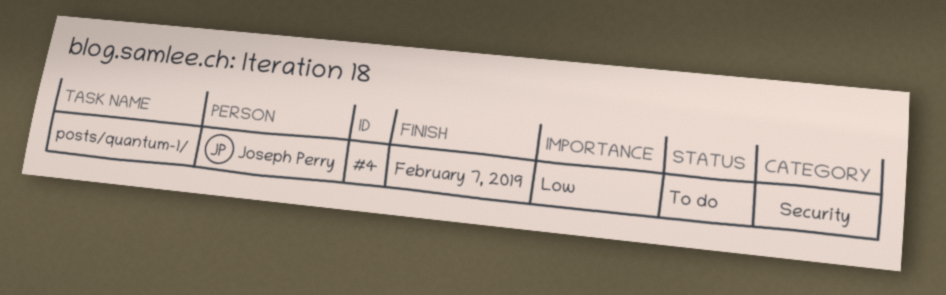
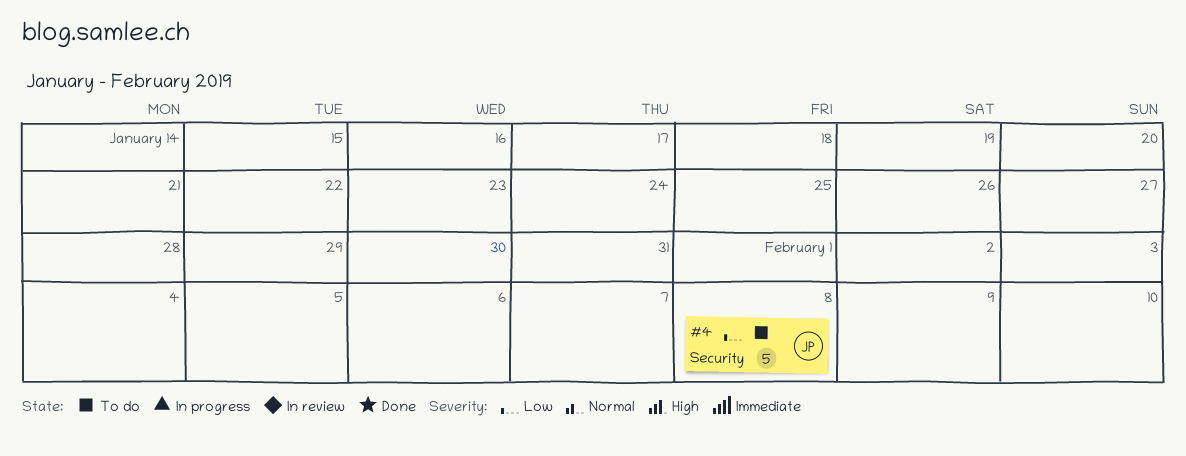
#4, due: Feb 7 -> Feb 8

